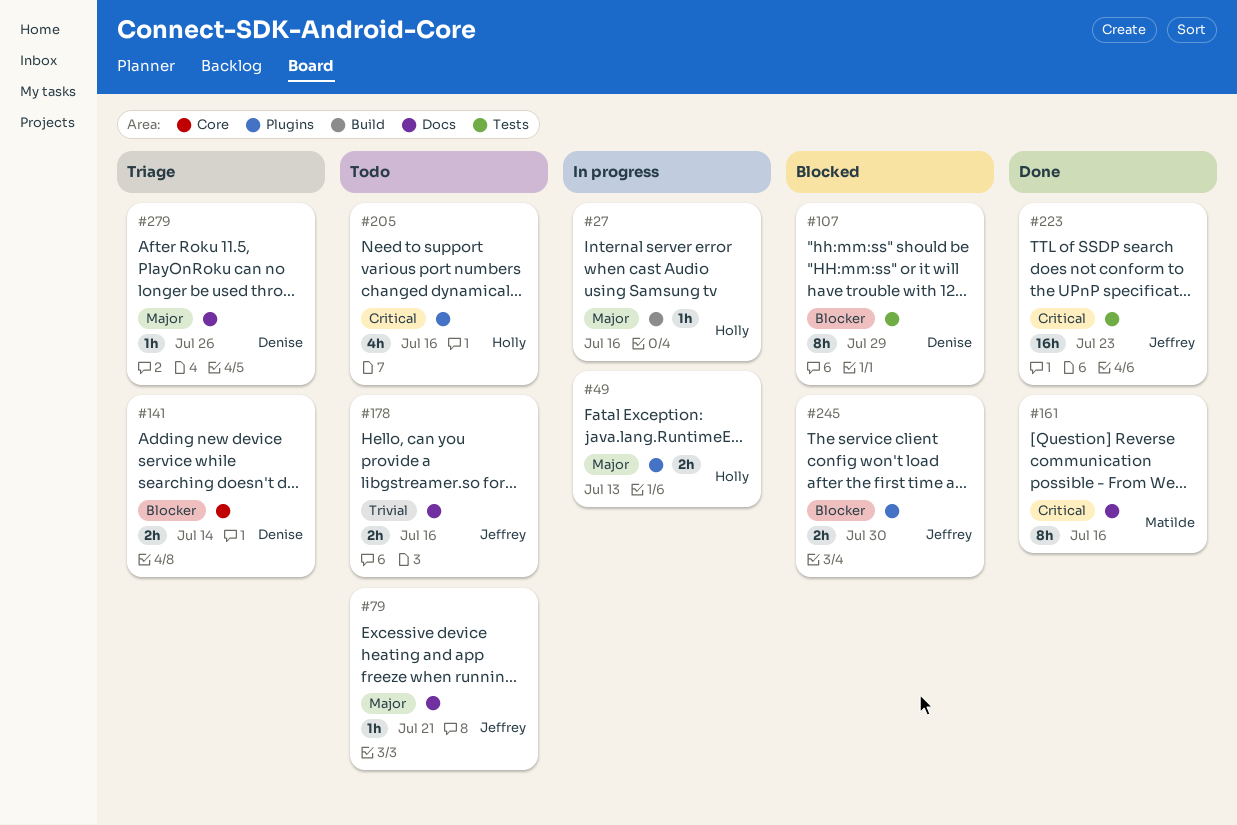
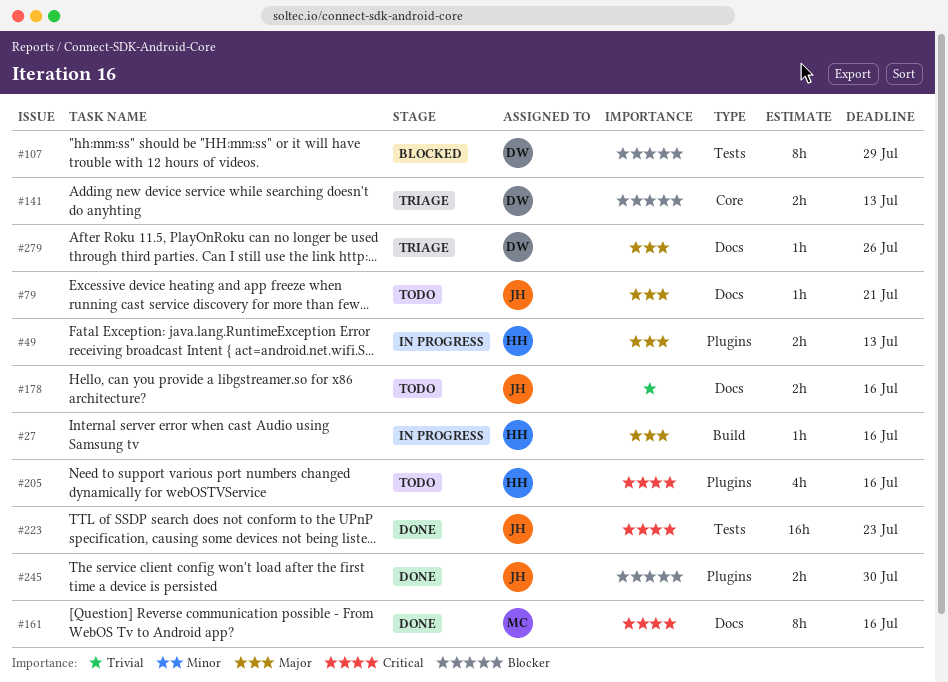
#141, due: Jul 14 -> Jul 13
#245, status: Blocked -> Done

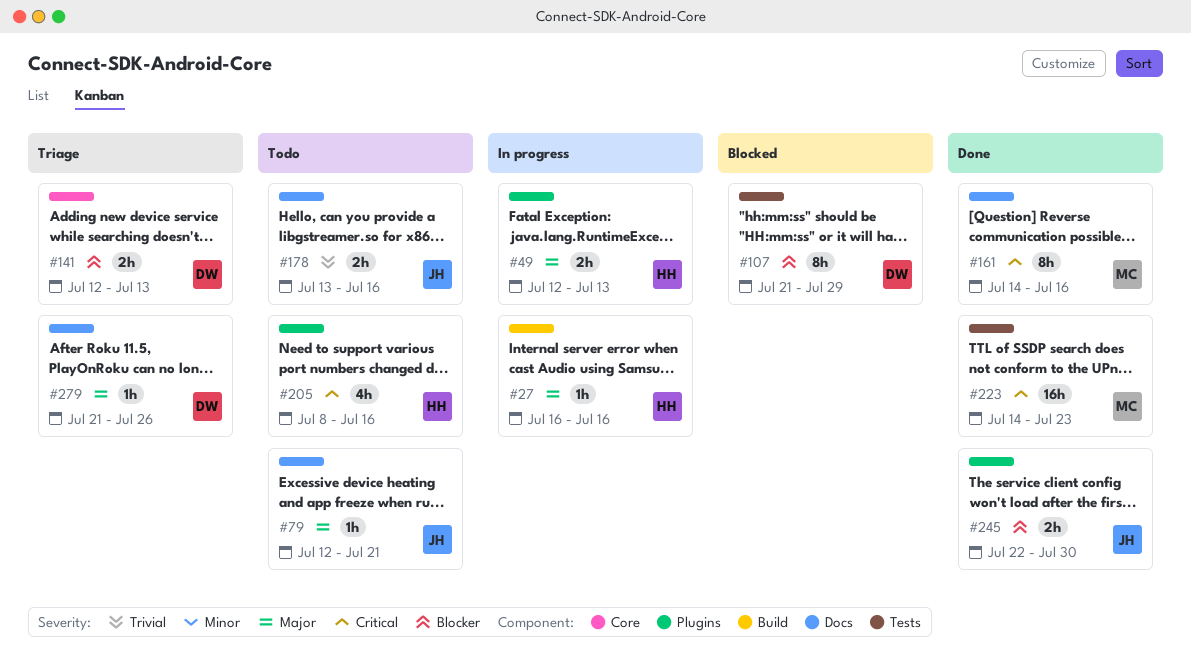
#223, owner: JH -> MC

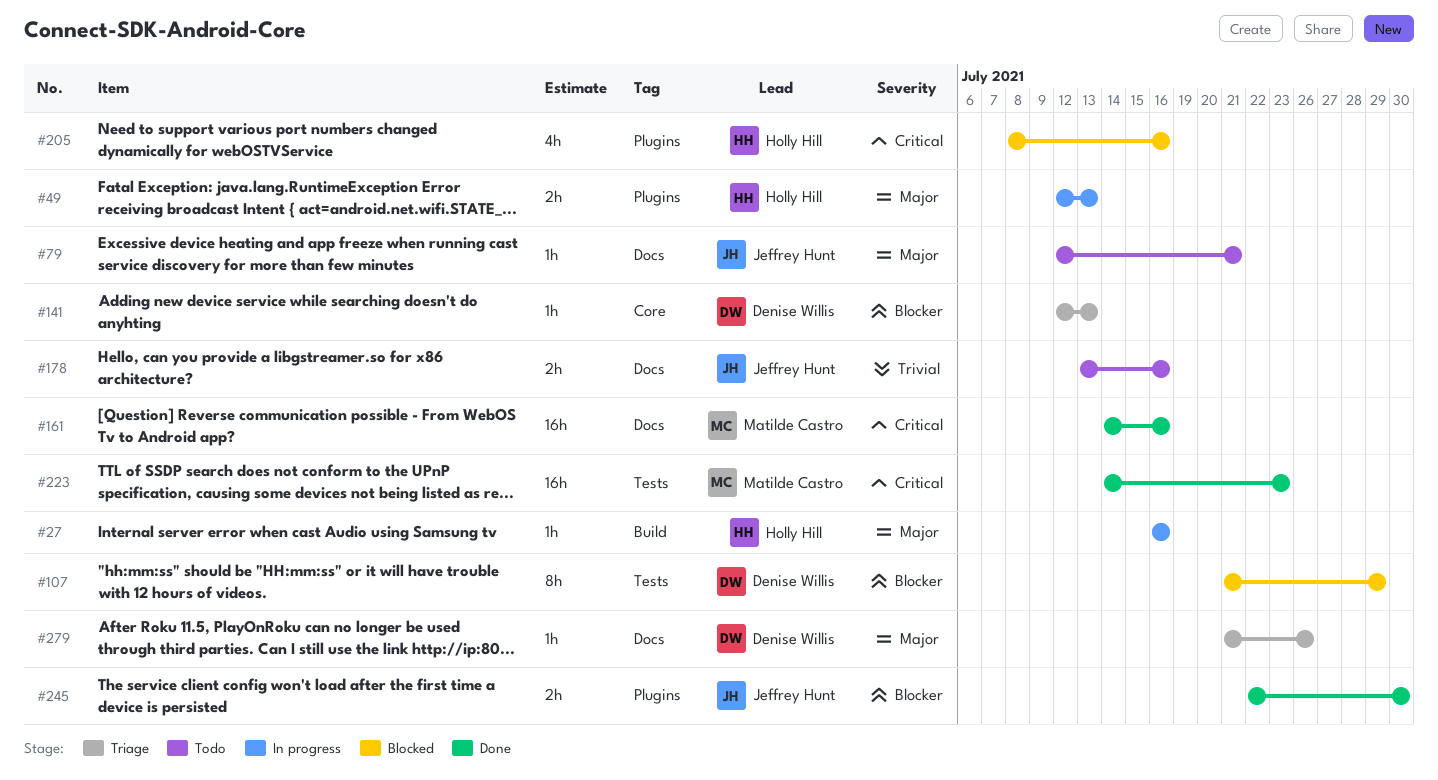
#141, estimate: 2h -> 1h
#161, estimate: 8h -> 16h
#205, status: Todo -> Blocked

